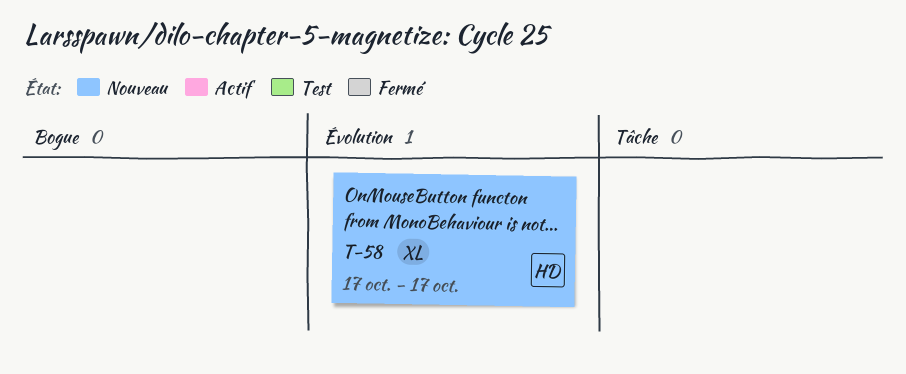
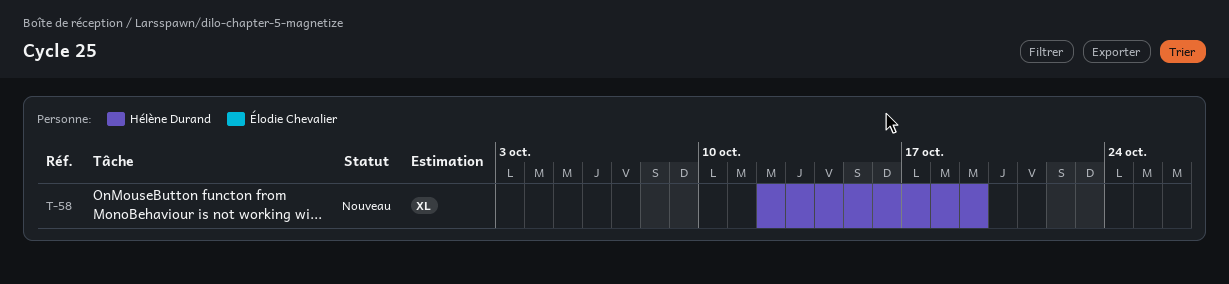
T-58, start: Oct 17 -> Oct 12
T-58, due: Oct 17 -> Oct 19

